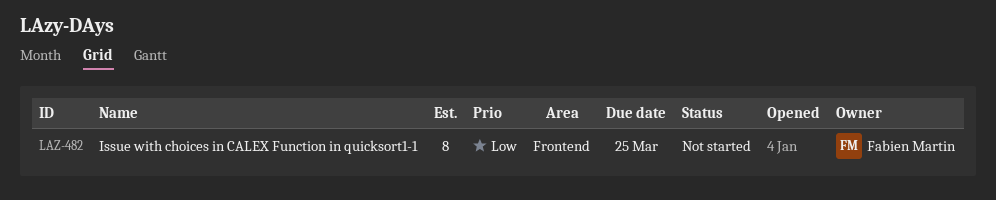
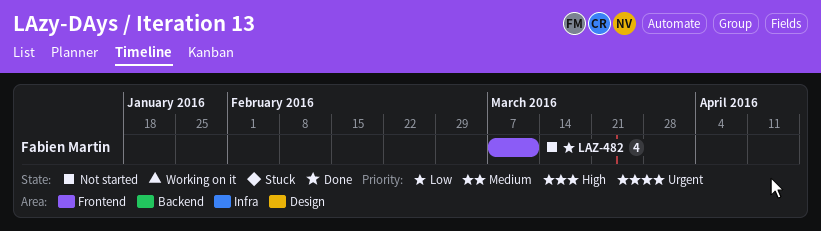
LAZ-482, estimate: 8 -> 4
LAZ-482, due: Mar 25 -> Mar 11

